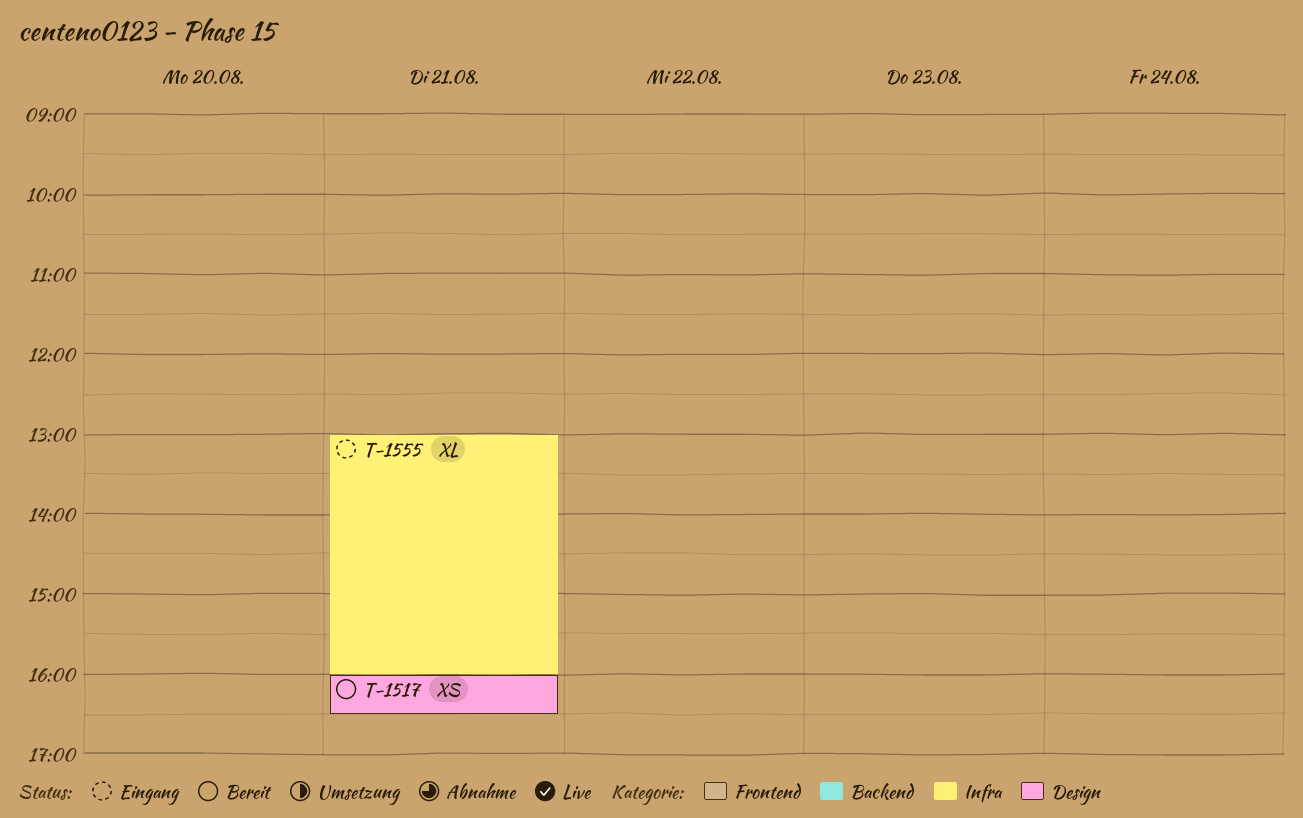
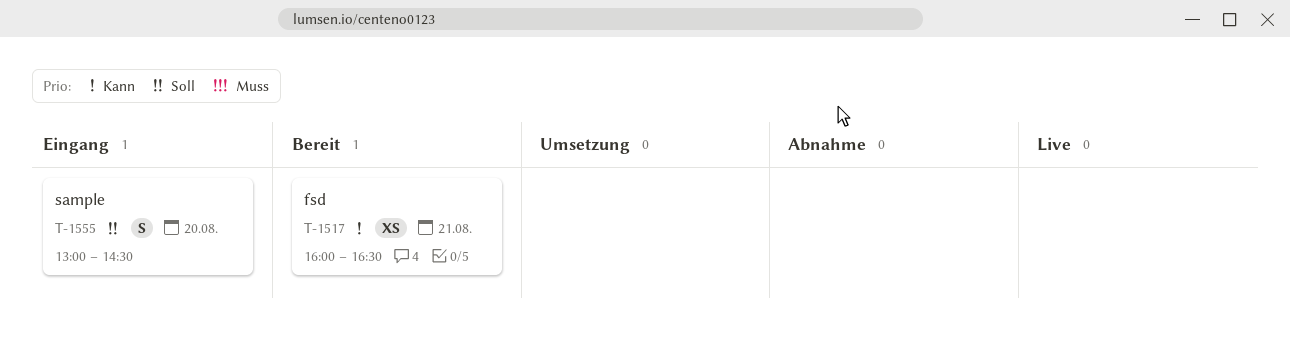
T-1555, estimate: XL -> S
T-1555, day: Aug 21 -> Aug 20
T-1555, ends: 16:00 -> 14:30

